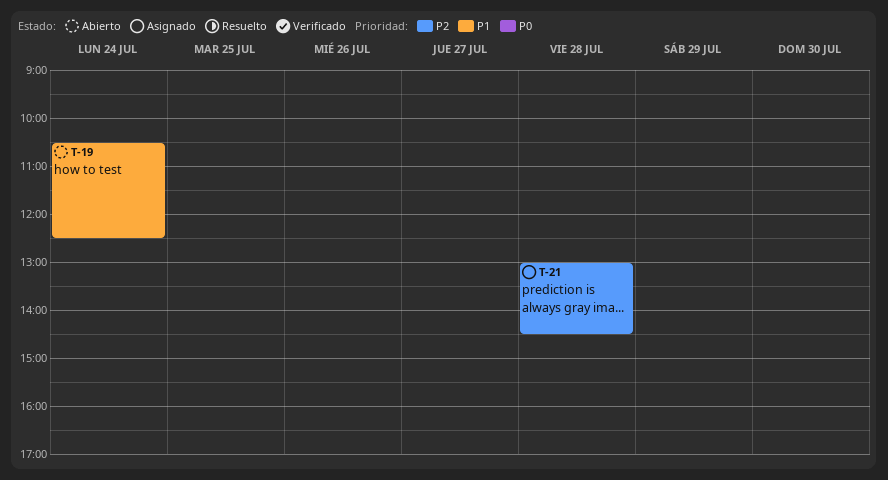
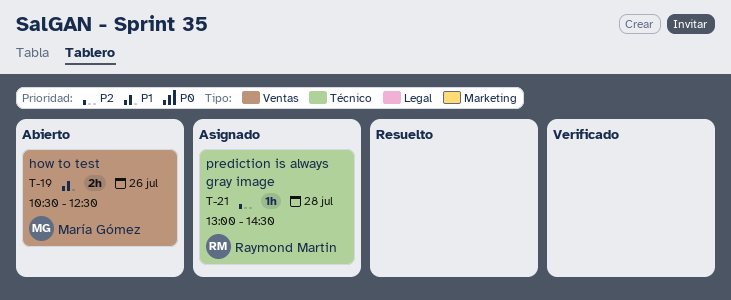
T-19, day: Jul 24 -> Jul 26

